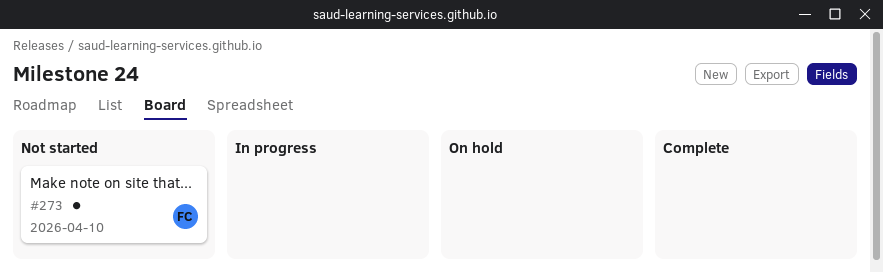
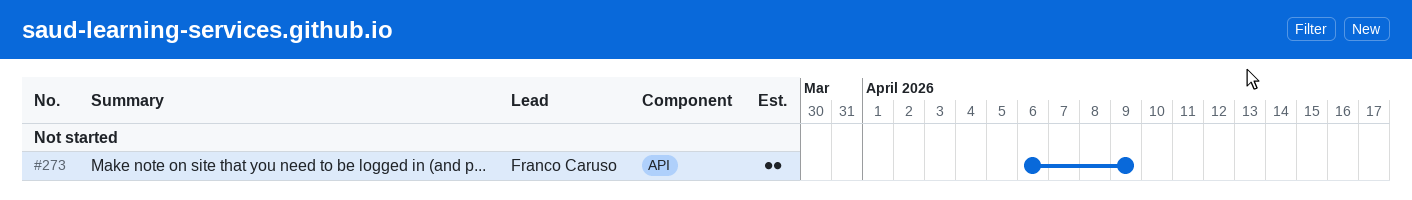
#273, estimate: 1 -> 2
#273, due: Apr 10 -> Apr 9

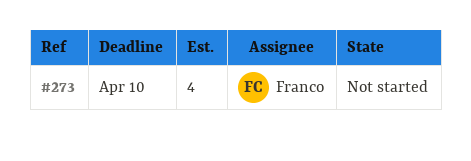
#273, estimate: 2 -> 4
#273, due: Apr 9 -> Apr 10

